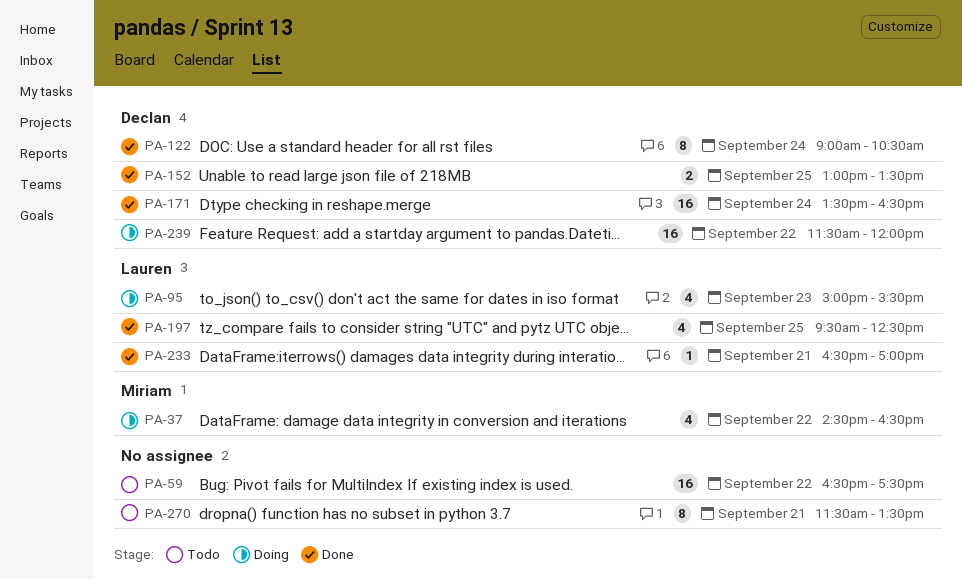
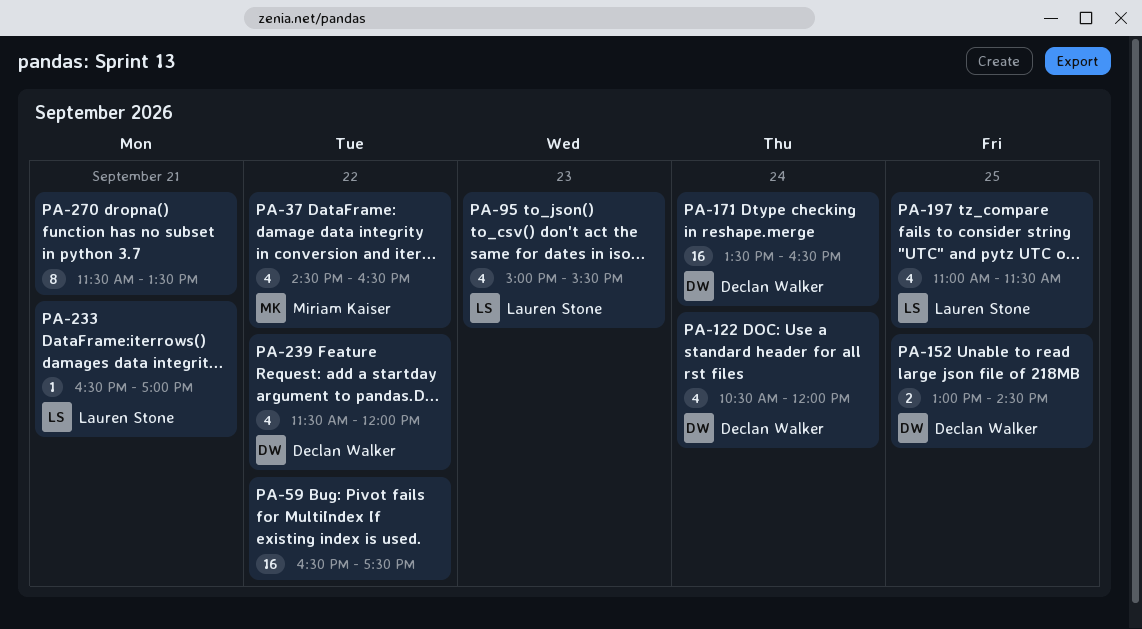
PA-122, estimate: 8 -> 4
PA-122, begins: 09:00 -> 10:30
PA-122, ends: 10:30 -> 12:00
PA-152, ends: 13:30 -> 14:30
PA-197, begins: 09:30 -> 11:00
PA-197, ends: 12:30 -> 11:30
PA-239, estimate: 16 -> 4

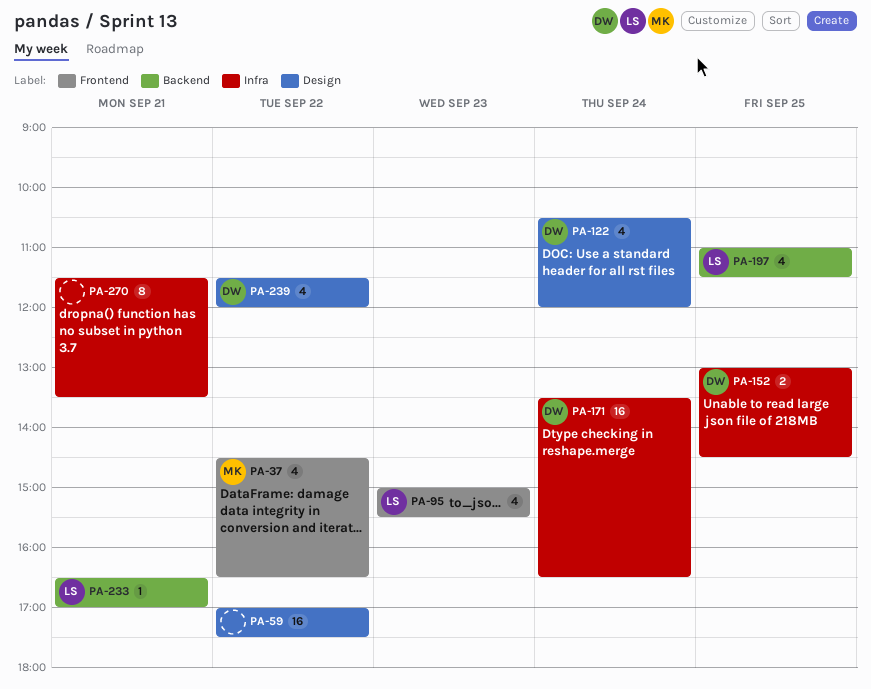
PA-59, begins: 16:30 -> 17:00

